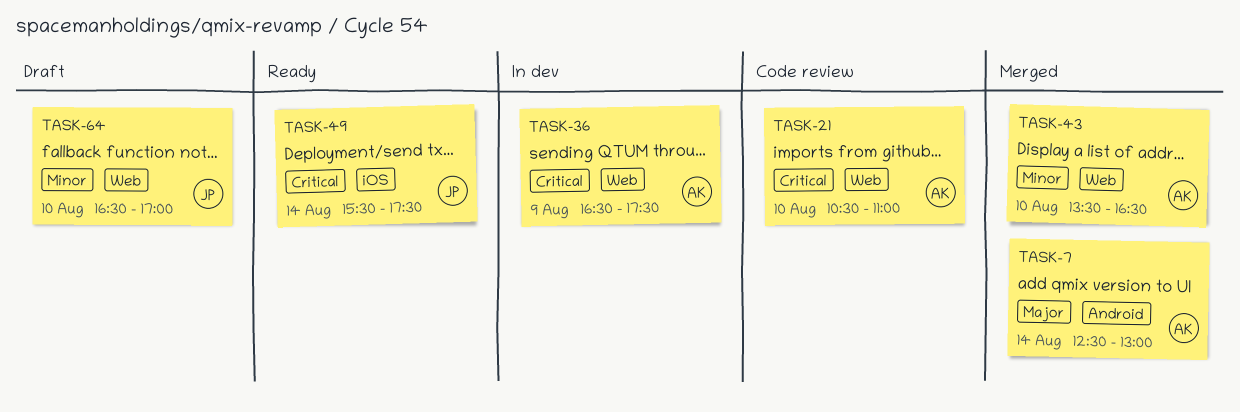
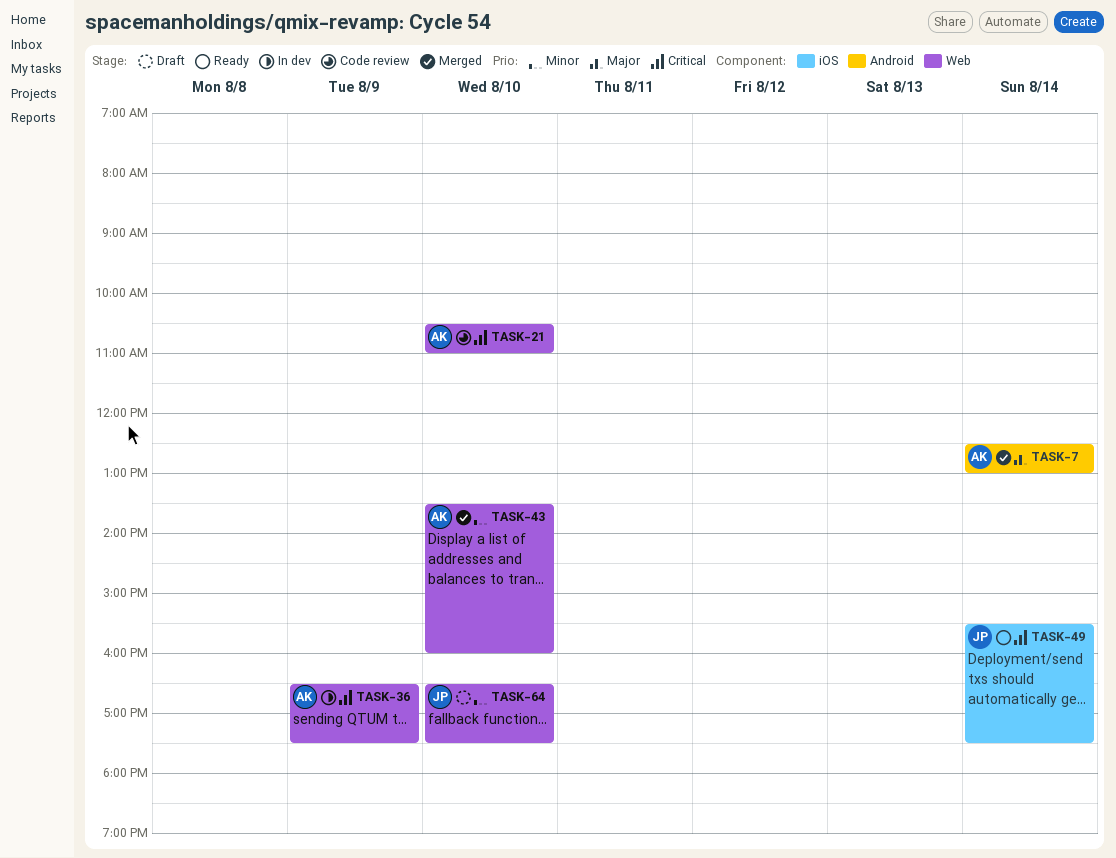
TASK-43, ends: 16:30 -> 16:00
TASK-64, ends: 17:00 -> 17:30

